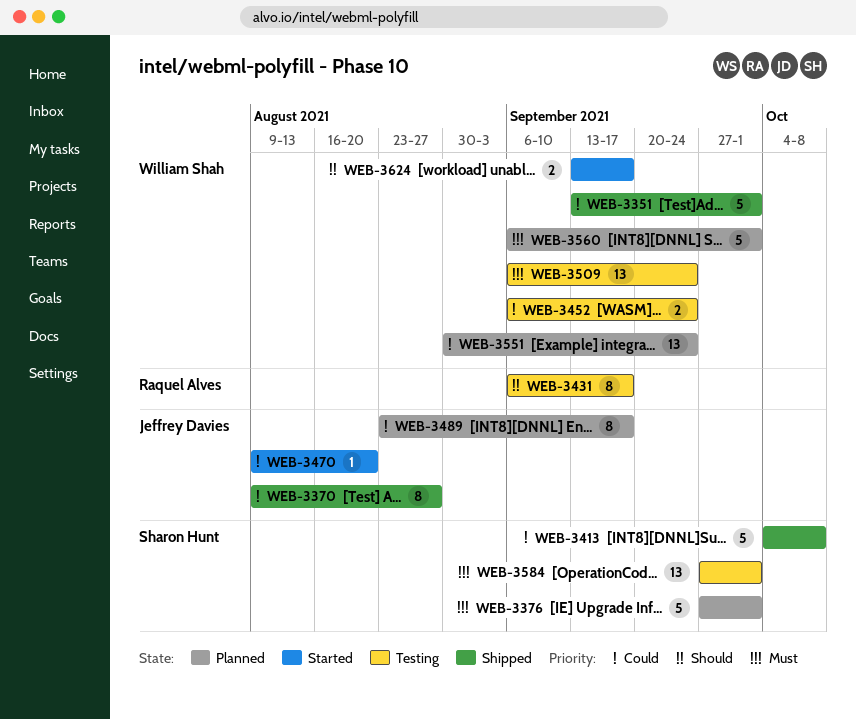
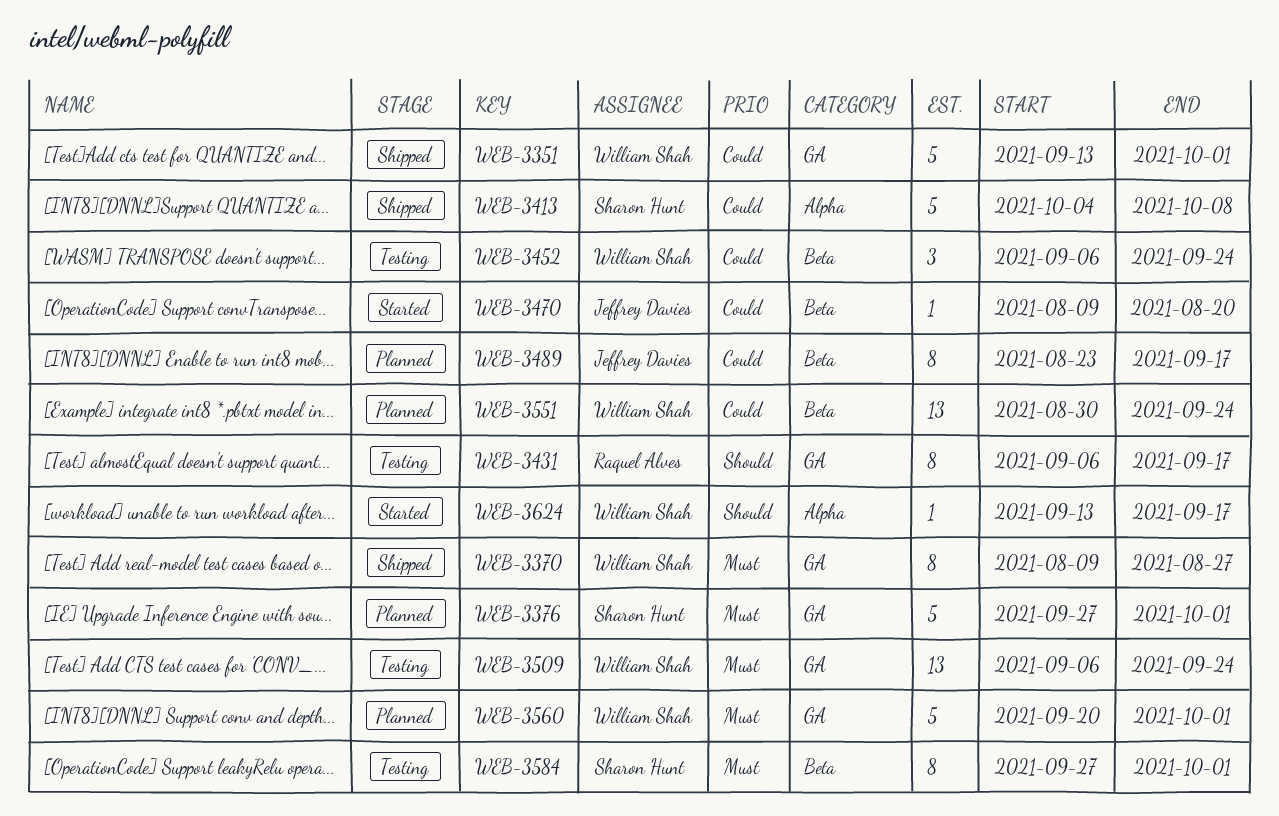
WEB-3370, owner: Jeffrey Davies -> William Shah
WEB-3370, priority: Could -> Must
WEB-3452, estimate: 2 -> 3
WEB-3560, start: Sep 6 -> Sep 20
WEB-3584, estimate: 13 -> 8
WEB-3624, estimate: 2 -> 1

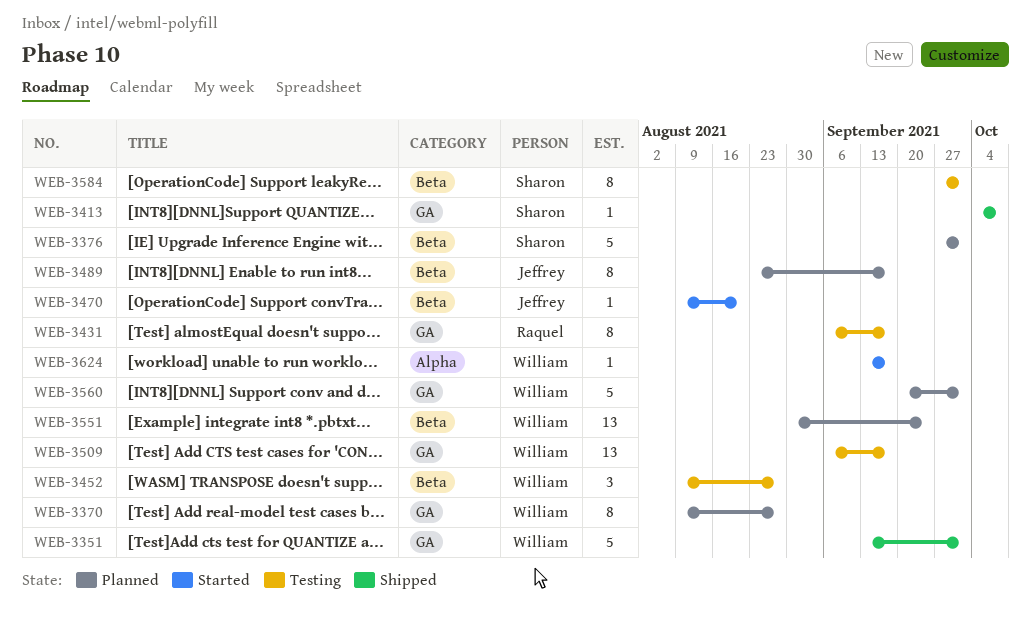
WEB-3370, status: Shipped -> Planned
WEB-3376, label: GA -> Beta
WEB-3413, label: Alpha -> GA
WEB-3413, estimate: 5 -> 1
WEB-3452, start: Sep 6 -> Aug 9
WEB-3452, due: Sep 24 -> Aug 27
WEB-3509, due: Sep 24 -> Sep 17

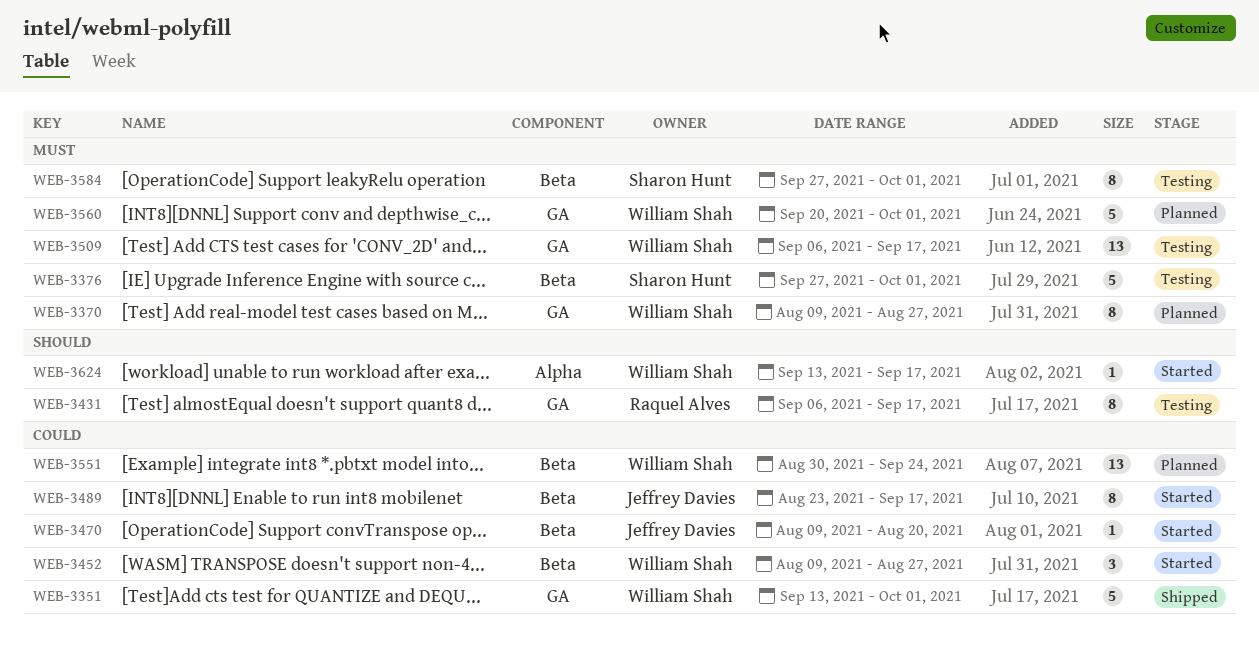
WEB-3376, status: Planned -> Testing
WEB-3413: present -> none
WEB-3452, status: Testing -> Started
WEB-3489, status: Planned -> Started

